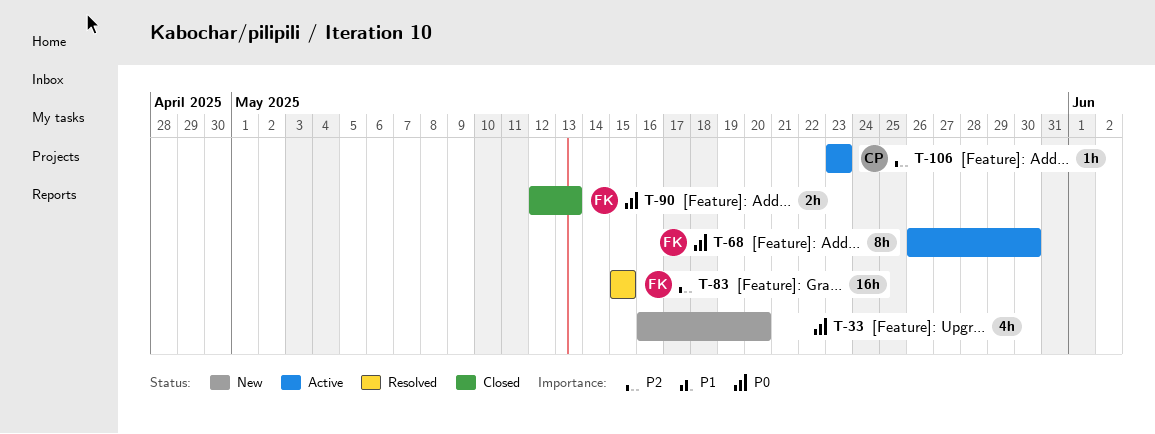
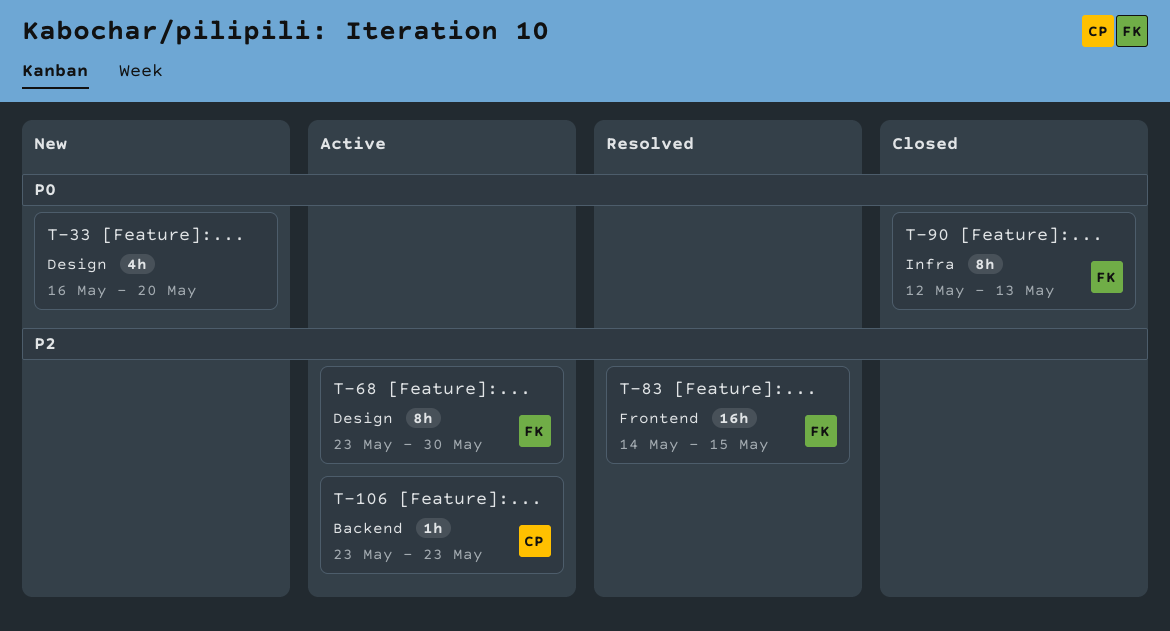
T-68, priority: P0 -> P2
T-68, start: May 26 -> May 23
T-83, start: May 15 -> May 14
T-90, estimate: 2h -> 8h

